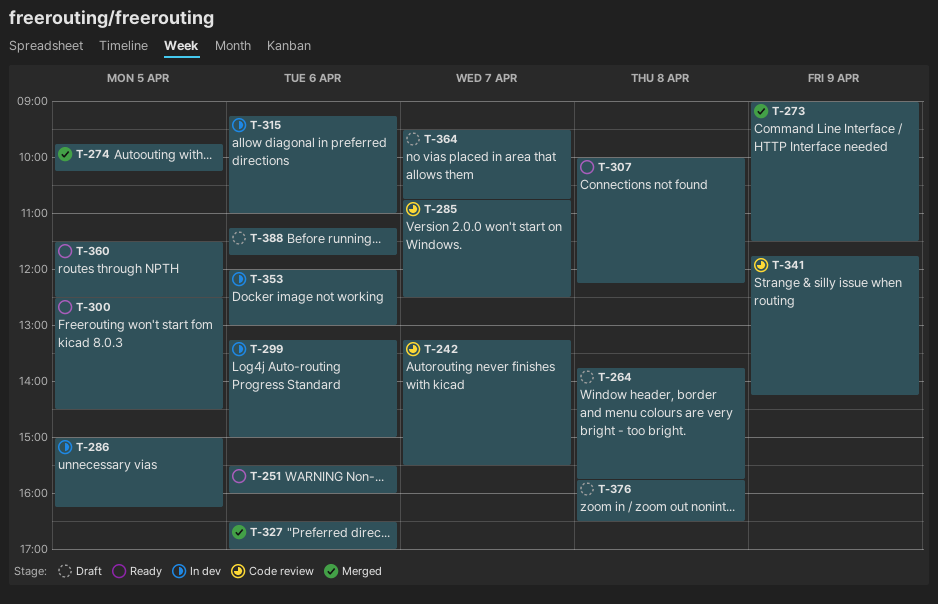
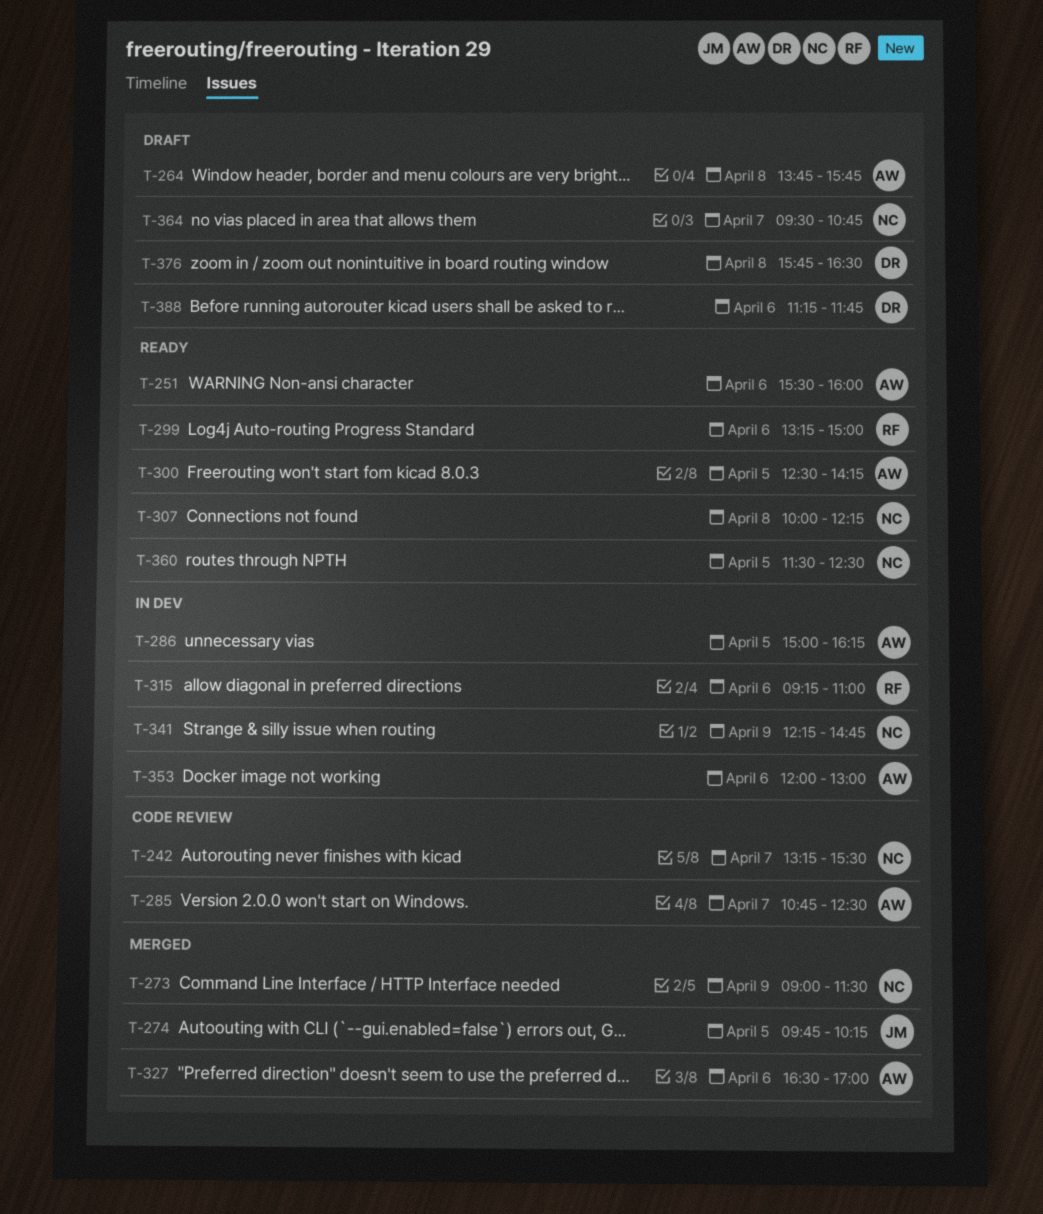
T-299, status: In dev -> Ready
T-300, ends: 14:30 -> 14:15
T-341, status: Code review -> In dev
T-341, begins: 11:45 -> 12:15
T-341, ends: 14:15 -> 14:45

